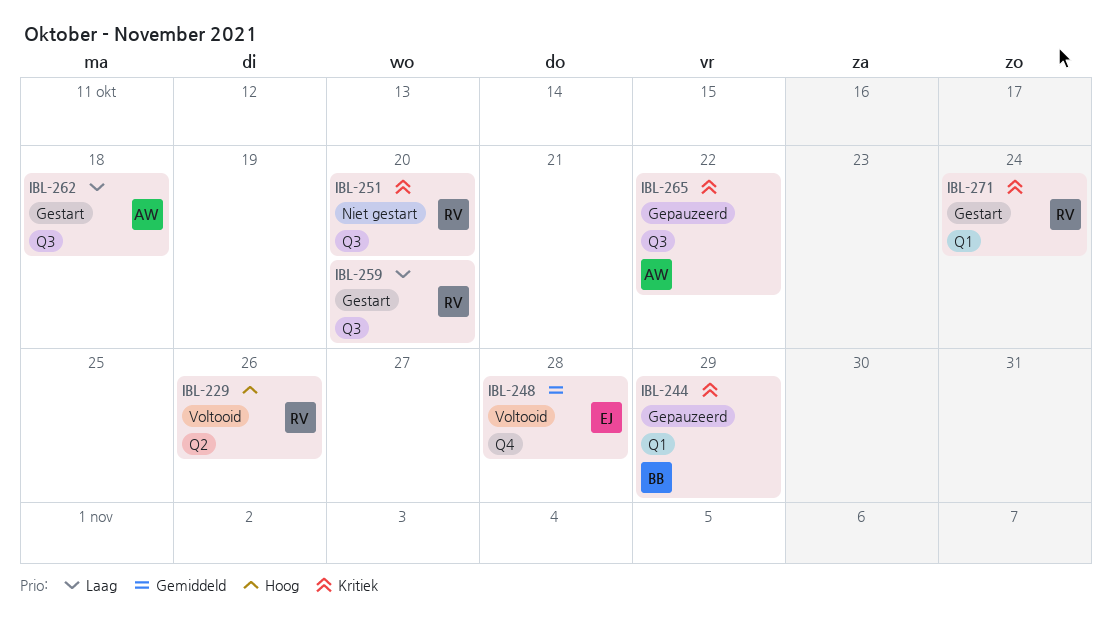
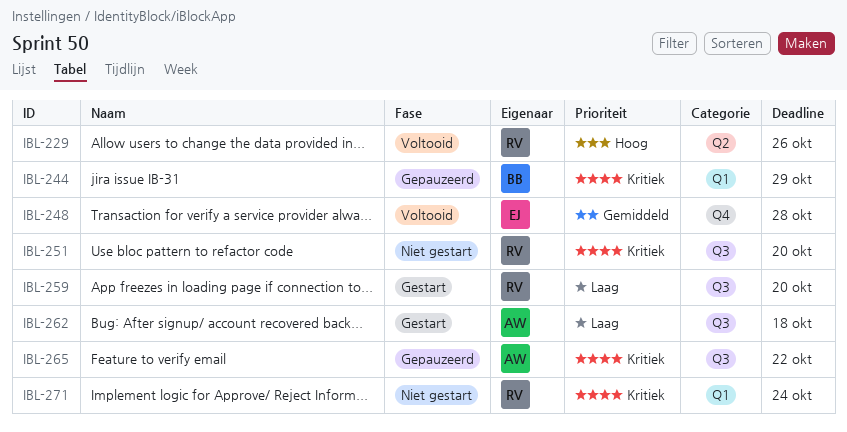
IBL-271, status: Gestart -> Niet gestart

